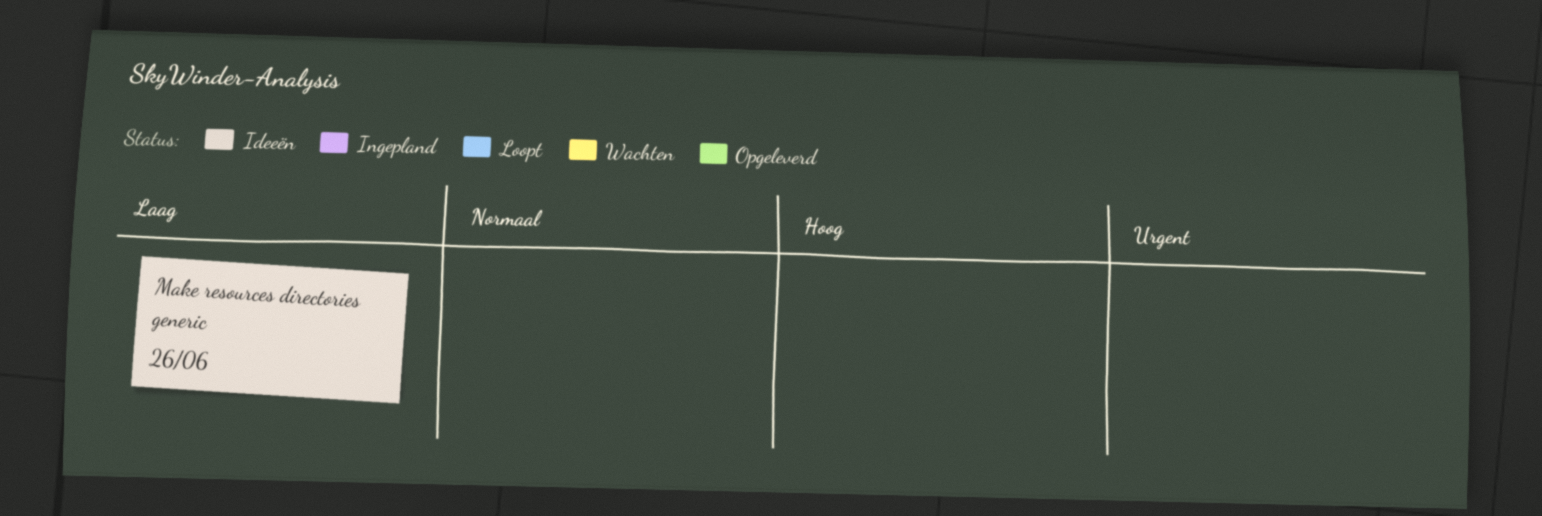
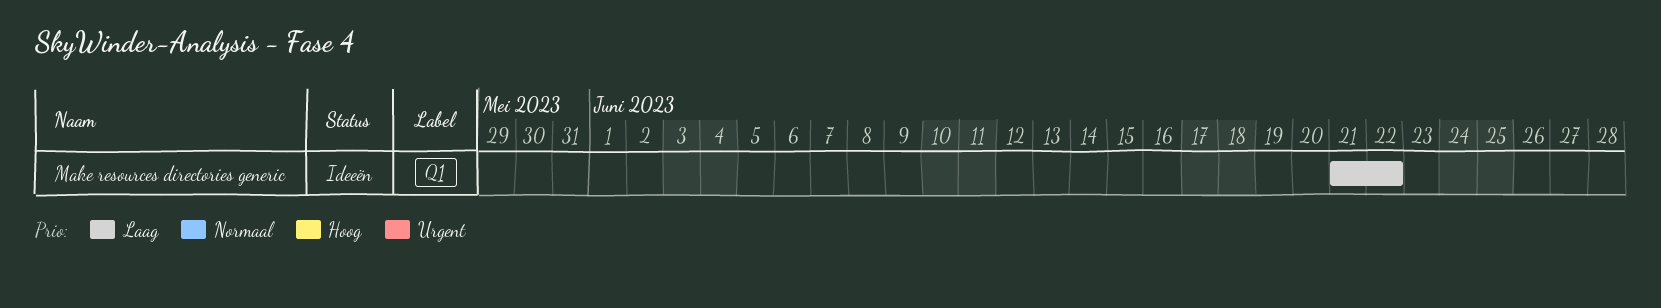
Make resources directories generic, due: Jun 26 -> Jun 22

